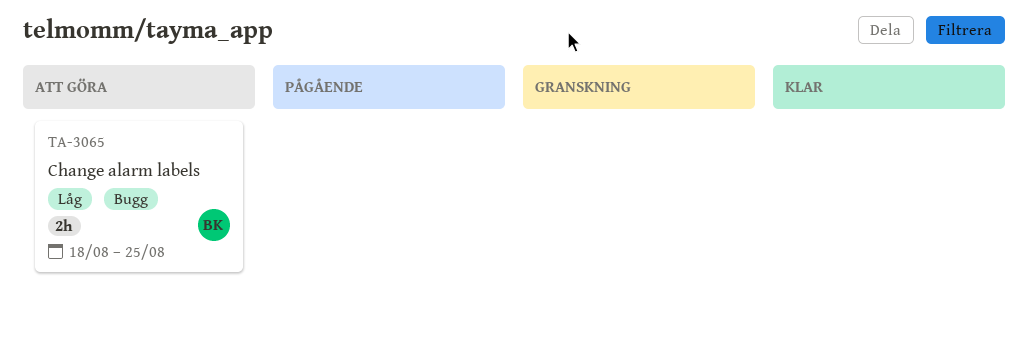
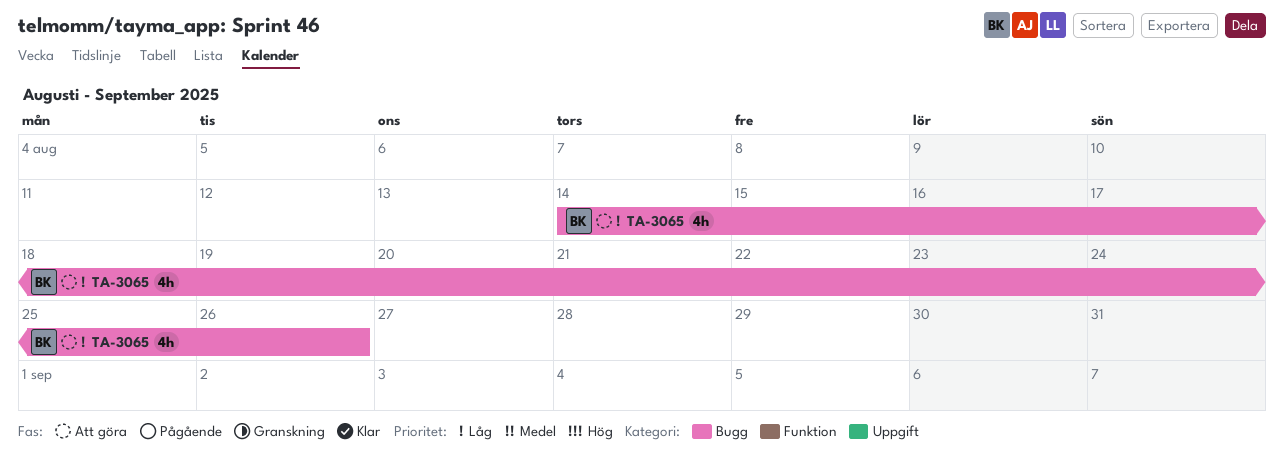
TA-3065, estimate: 2h -> 4h
TA-3065, start: Aug 18 -> Aug 14
TA-3065, due: Aug 25 -> Aug 26

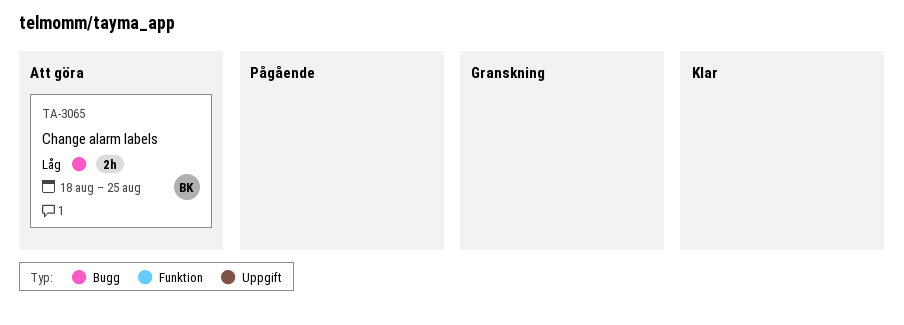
TA-3065, estimate: 4h -> 2h
TA-3065, start: Aug 14 -> Aug 18
TA-3065, due: Aug 26 -> Aug 25

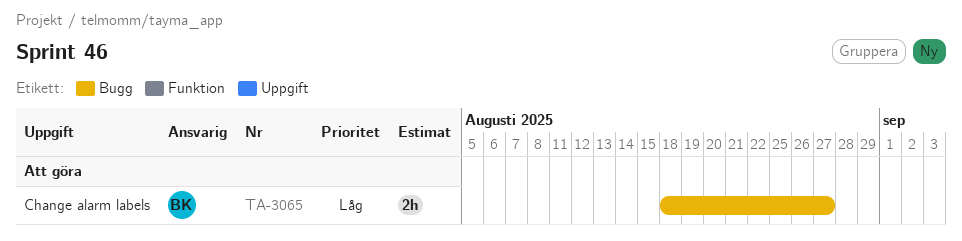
TA-3065, due: Aug 25 -> Aug 27

